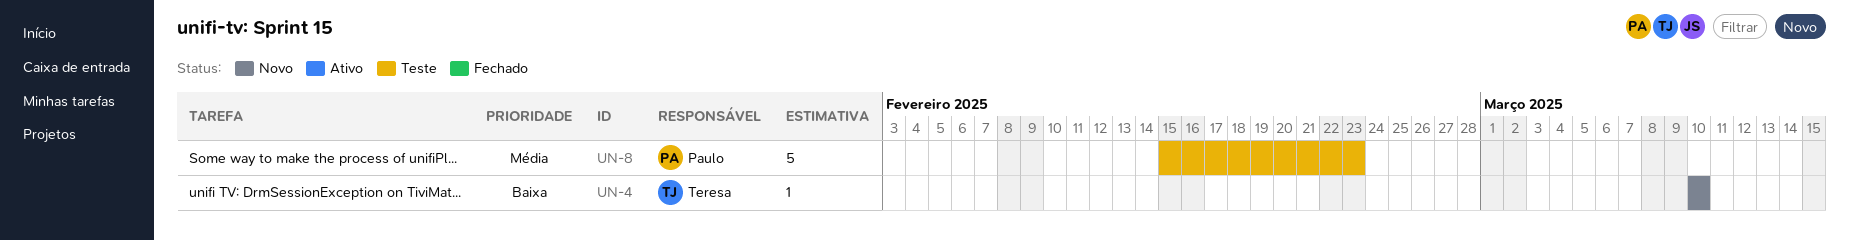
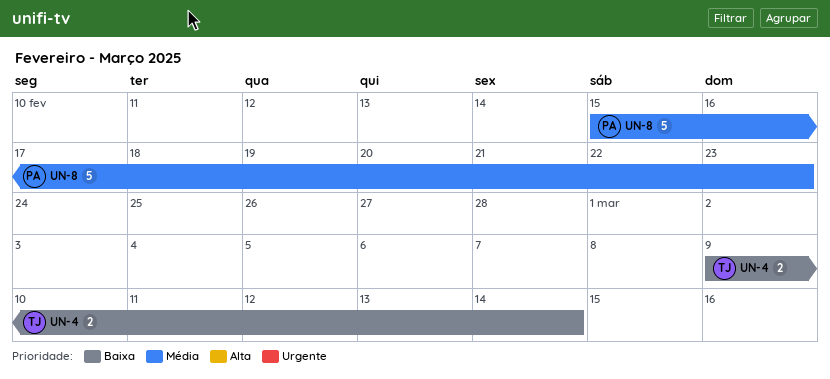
UN-4, estimate: 1 -> 2
UN-4, start: Mar 10 -> Mar 9
UN-4, due: Mar 10 -> Mar 14

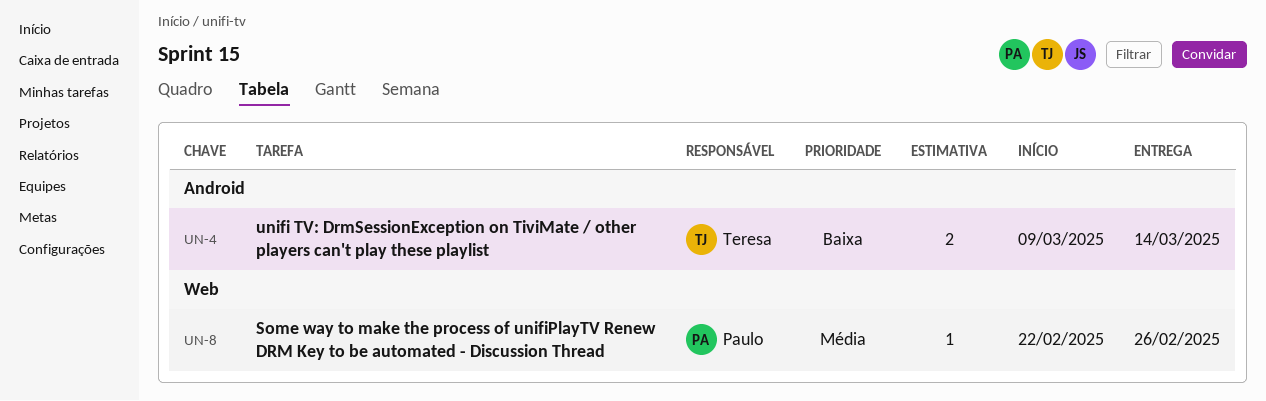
UN-8, estimate: 5 -> 1
UN-8, start: Feb 15 -> Feb 22
UN-8, due: Feb 23 -> Feb 26

